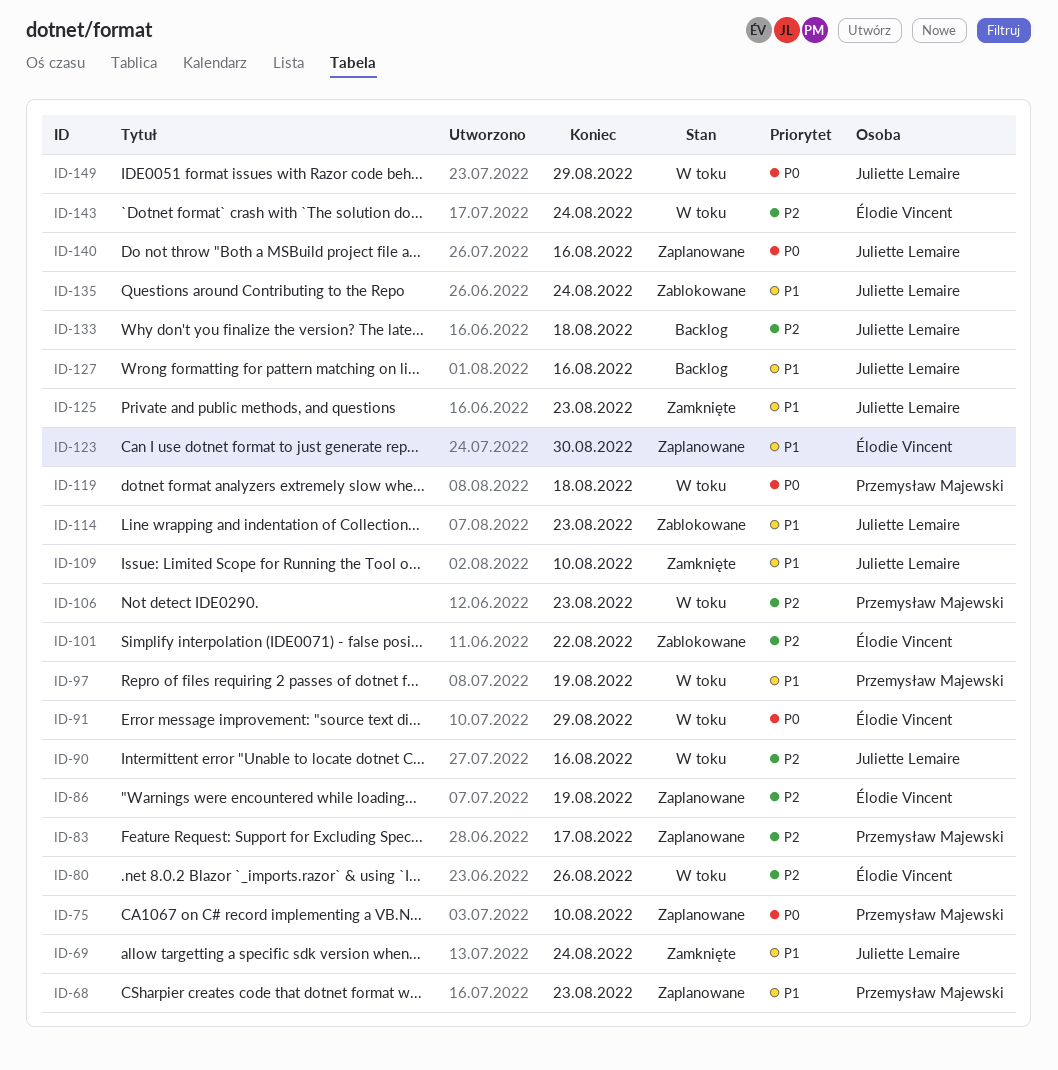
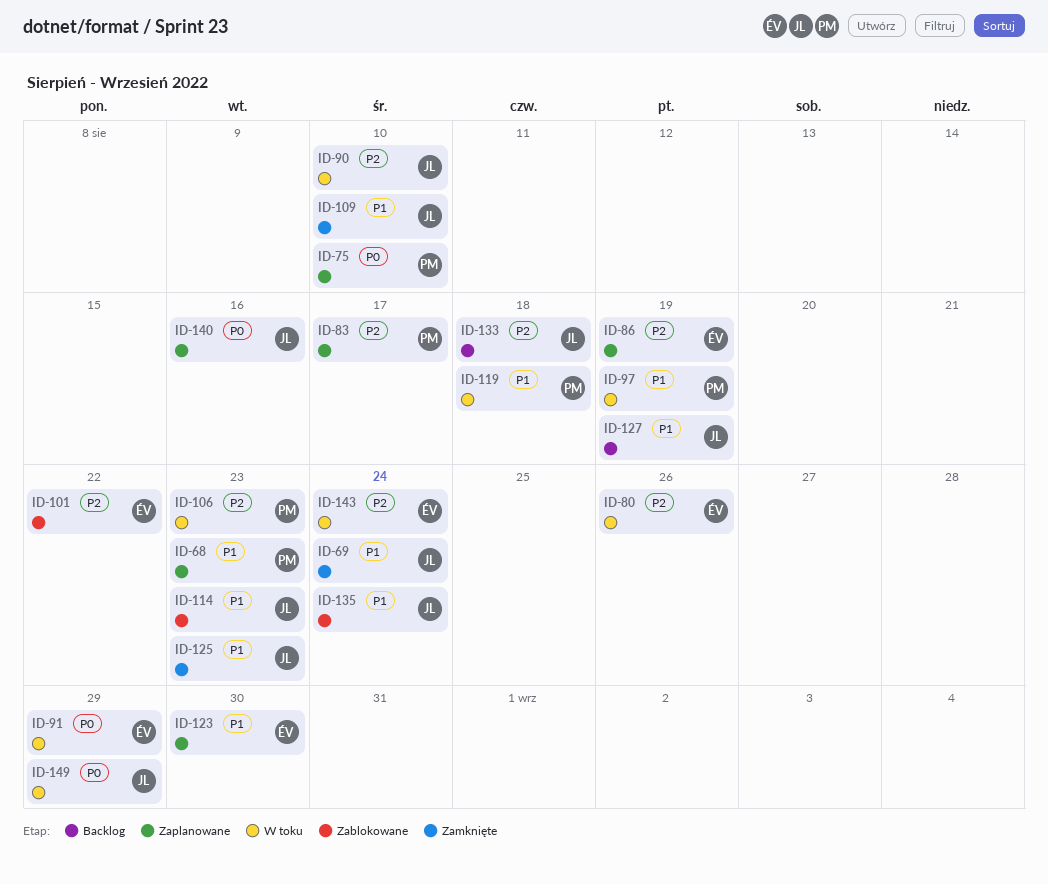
ID-90, due: Aug 16 -> Aug 10
ID-119, priority: P0 -> P1
ID-127, due: Aug 16 -> Aug 19

